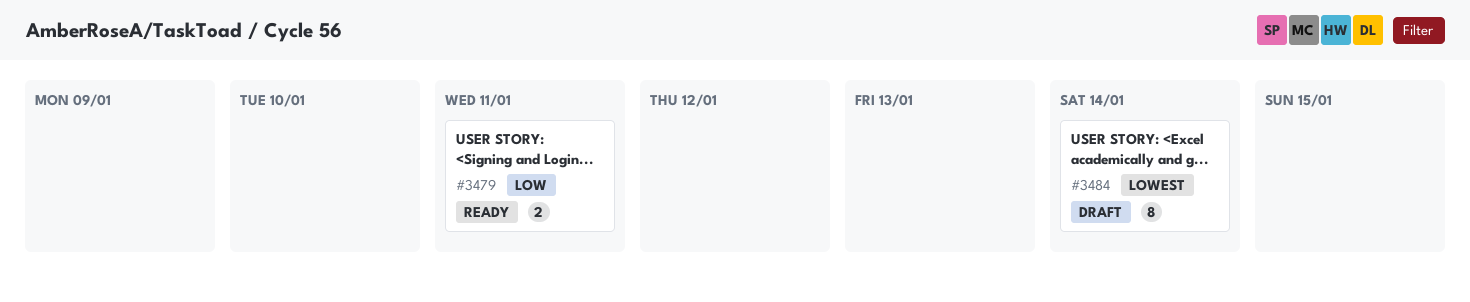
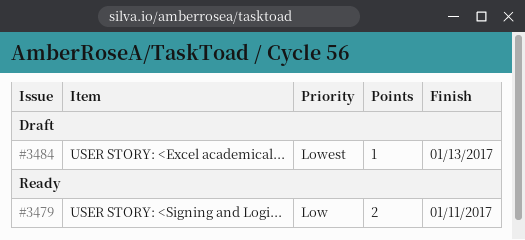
#3484, estimate: 8 -> 1
#3484, due: Jan 14 -> Jan 13

